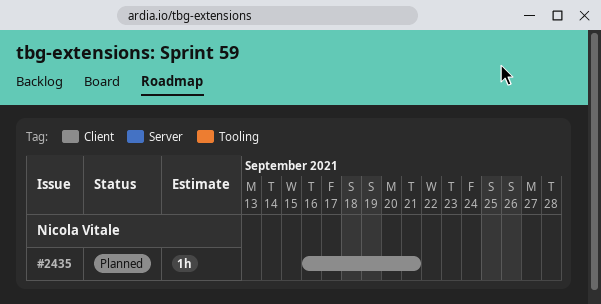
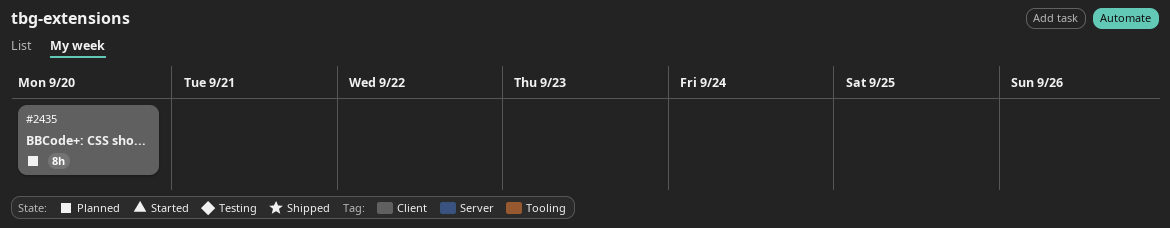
#2435, estimate: 1h -> 8h
#2435, due: Sep 21 -> Sep 20

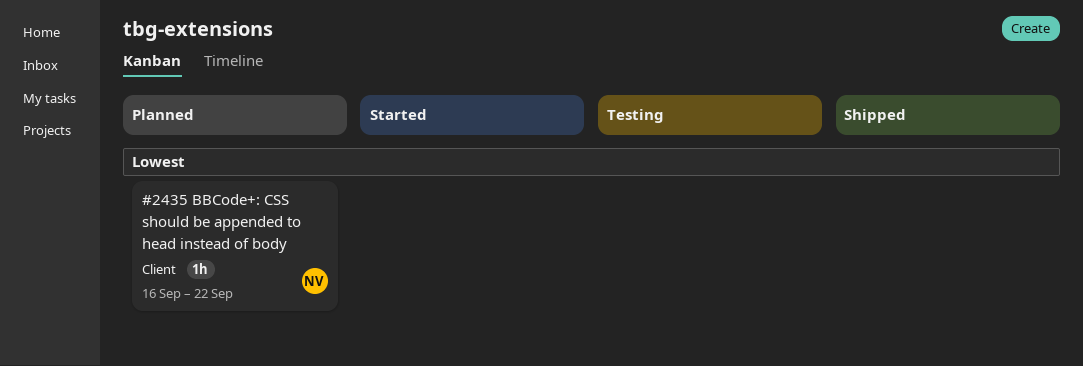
#2435, estimate: 8h -> 1h
#2435, due: Sep 20 -> Sep 22

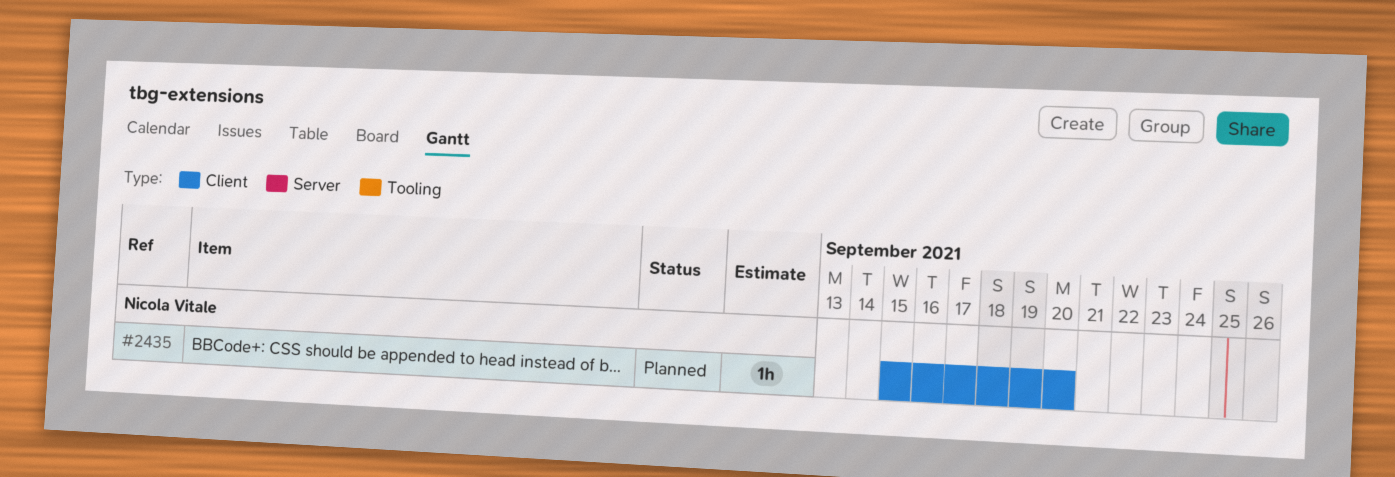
#2435, start: Sep 16 -> Sep 15
#2435, due: Sep 22 -> Sep 20

